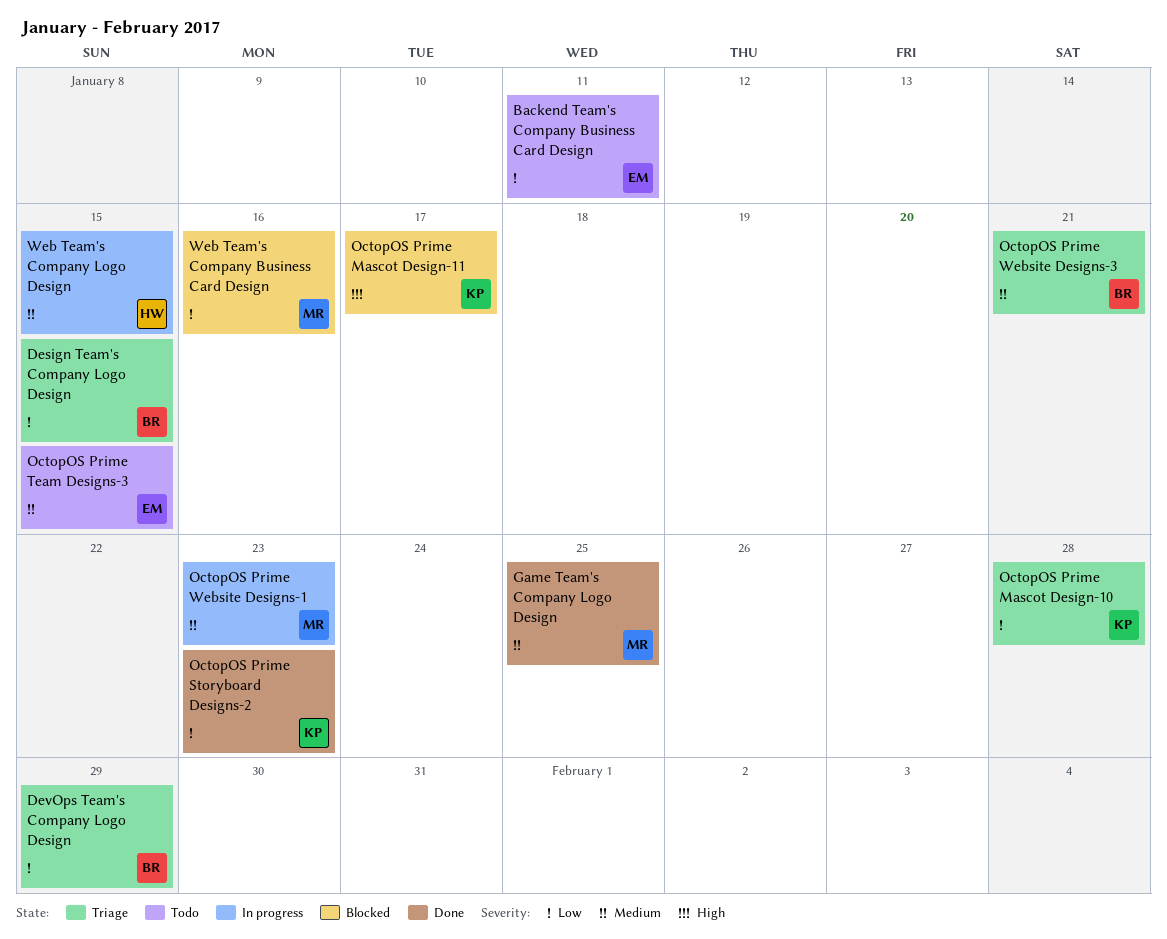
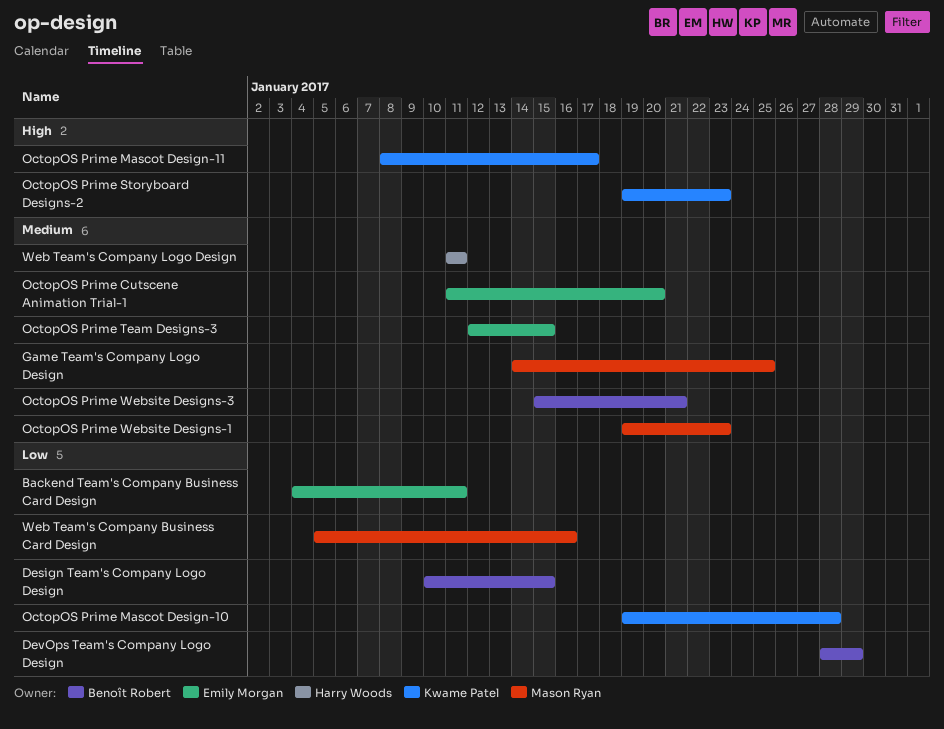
OctopOS Prime Cutscene Animation Trial-1: none -> present
OctopOS Prime Storyboard Designs-2, priority: Low -> High
Web Team's Company Logo Design, due: Jan 15 -> Jan 11

